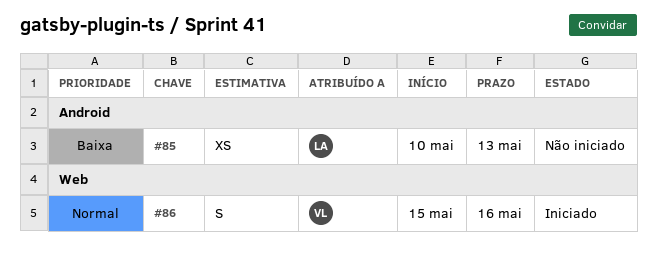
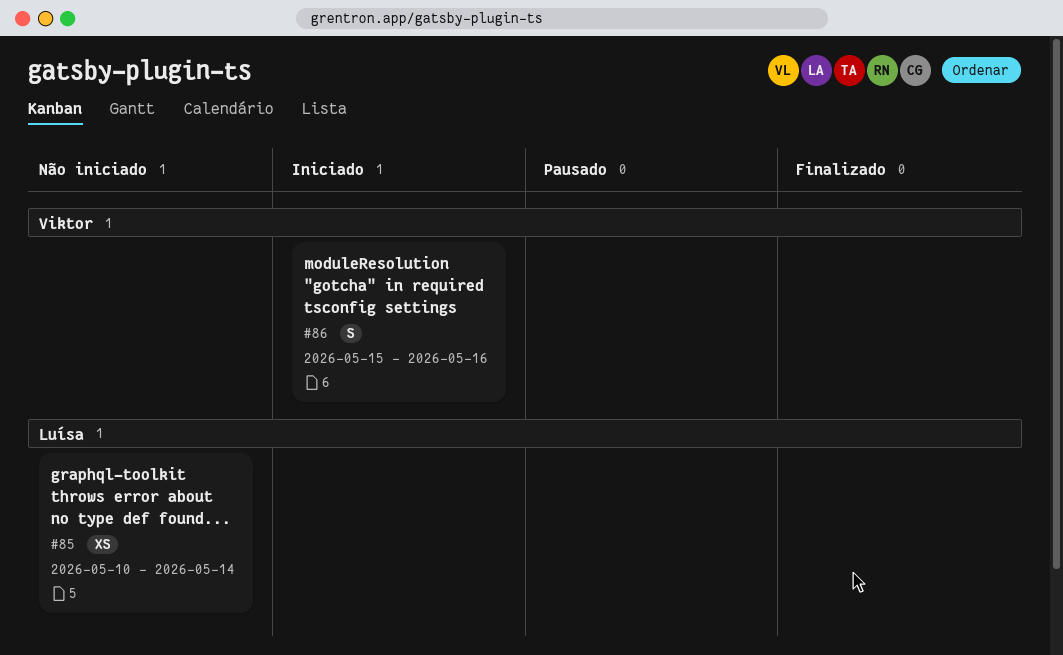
#85, due: May 13 -> May 14

